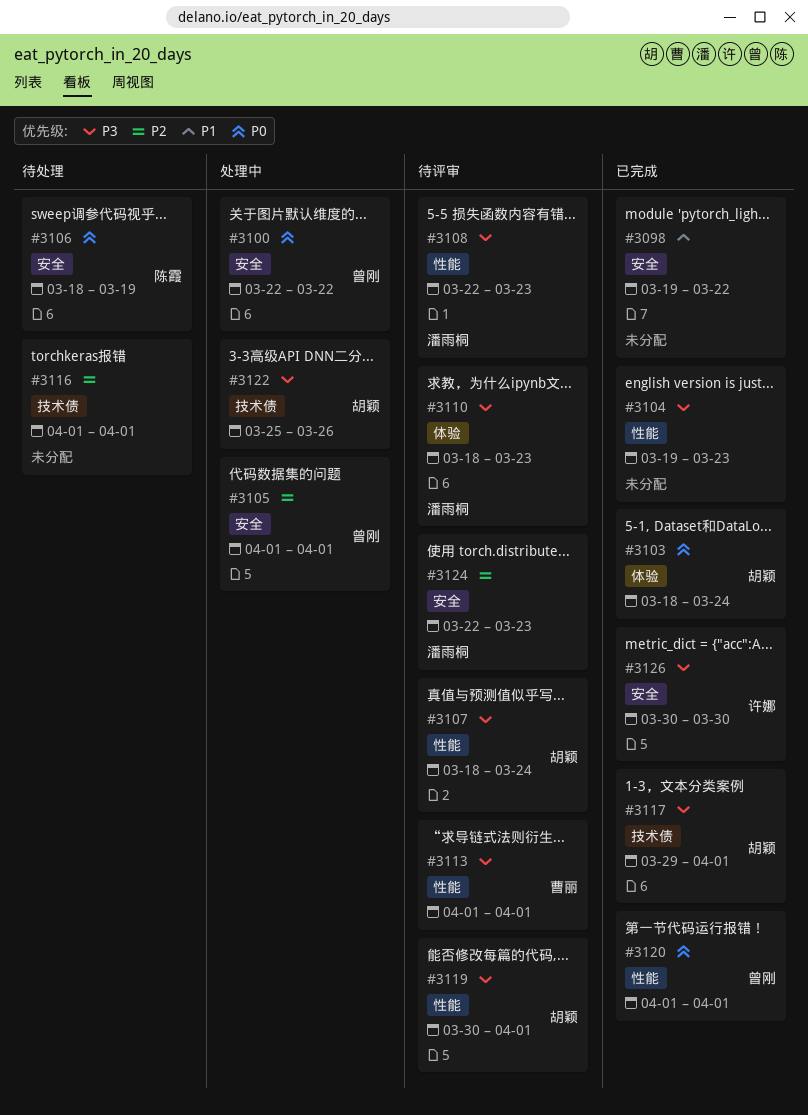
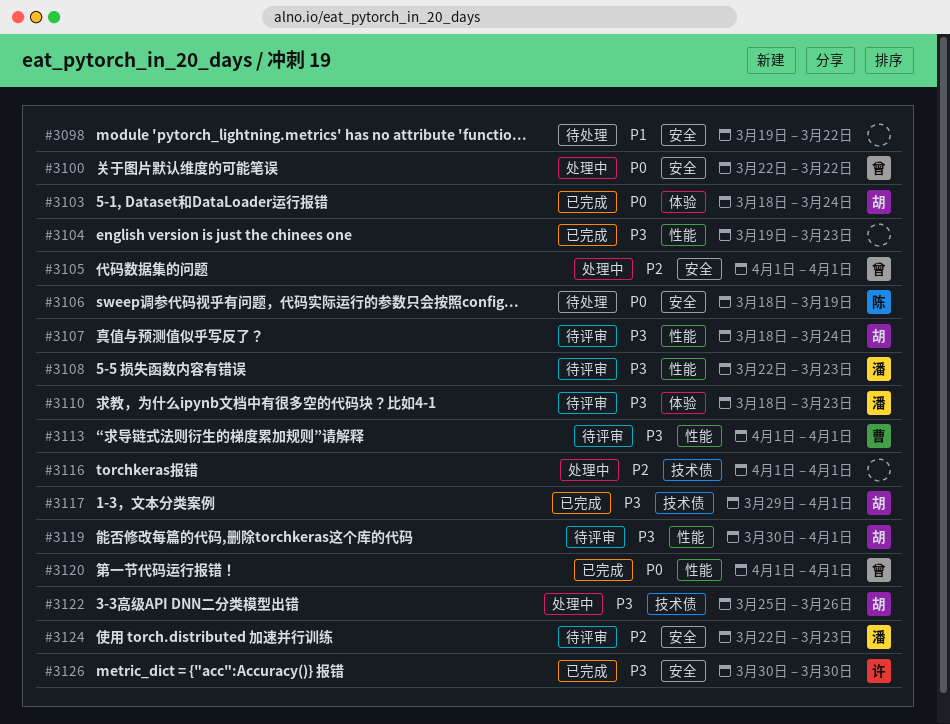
#3098, status: 已完成 -> 待处理
#3116, status: 待处理 -> 处理中

